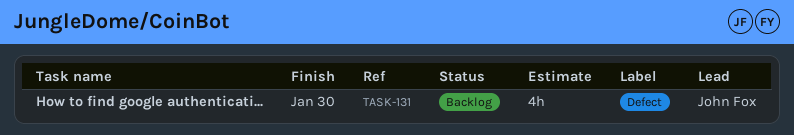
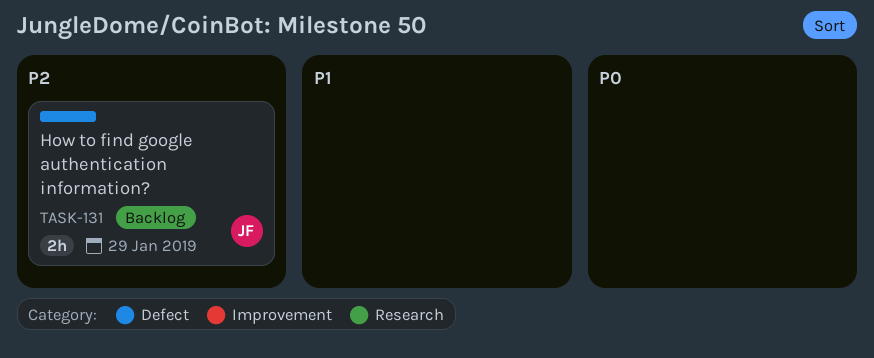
TASK-131, estimate: 4h -> 2h
TASK-131, due: Jan 30 -> Jan 29

